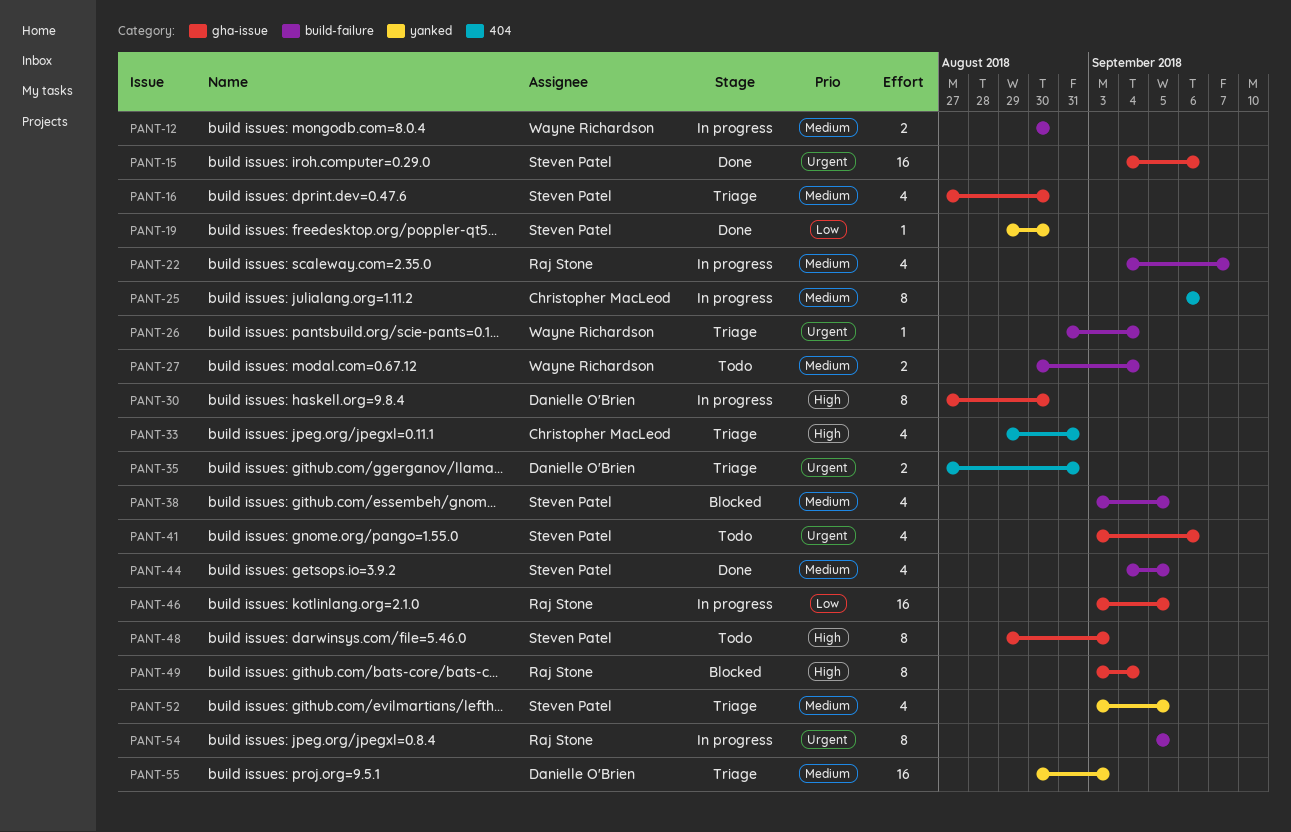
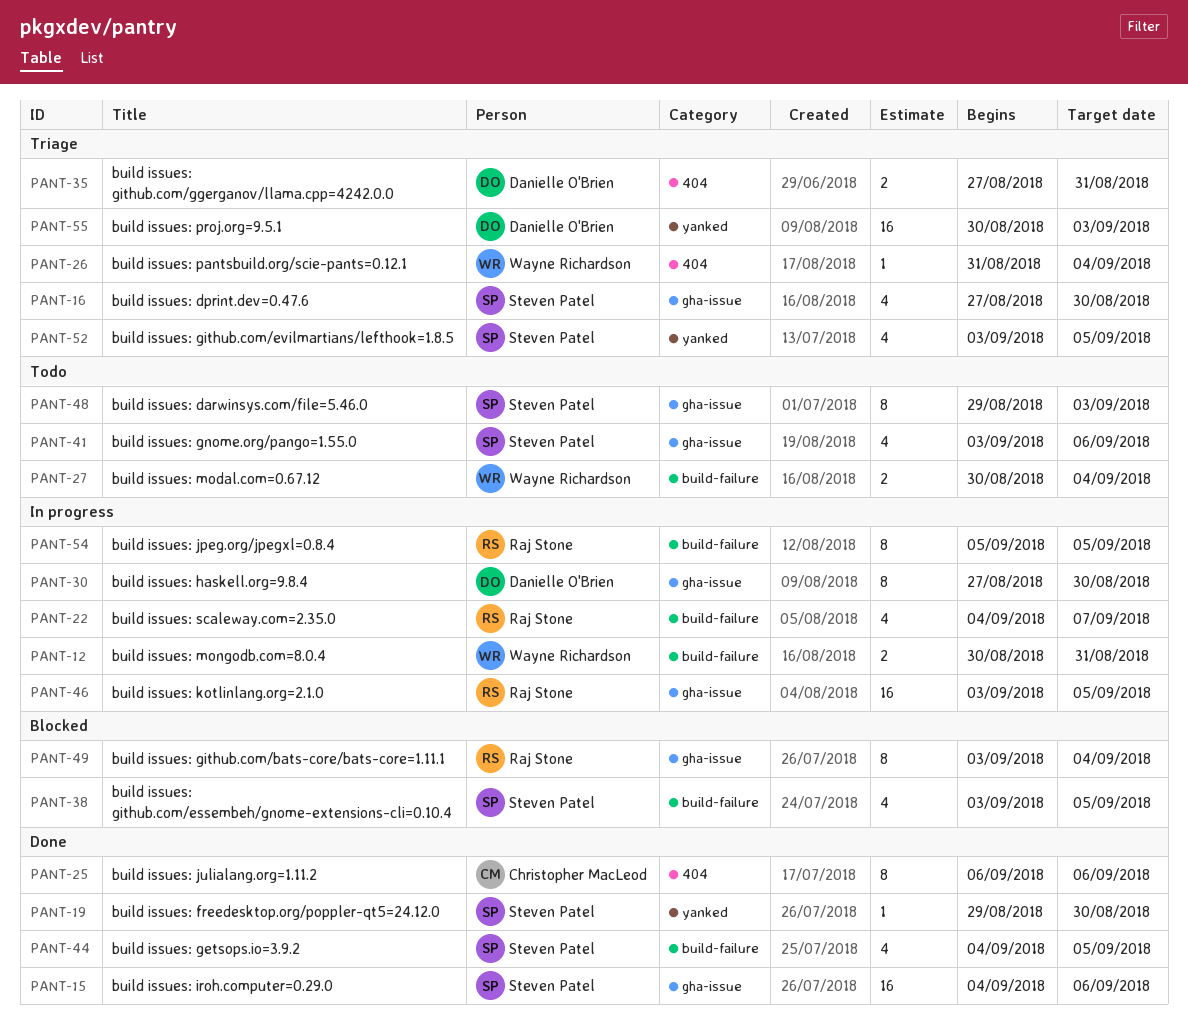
PANT-12, due: Aug 30 -> Aug 31
PANT-25, status: In progress -> Done
PANT-26, label: build-failure -> 404
PANT-33: present -> none

